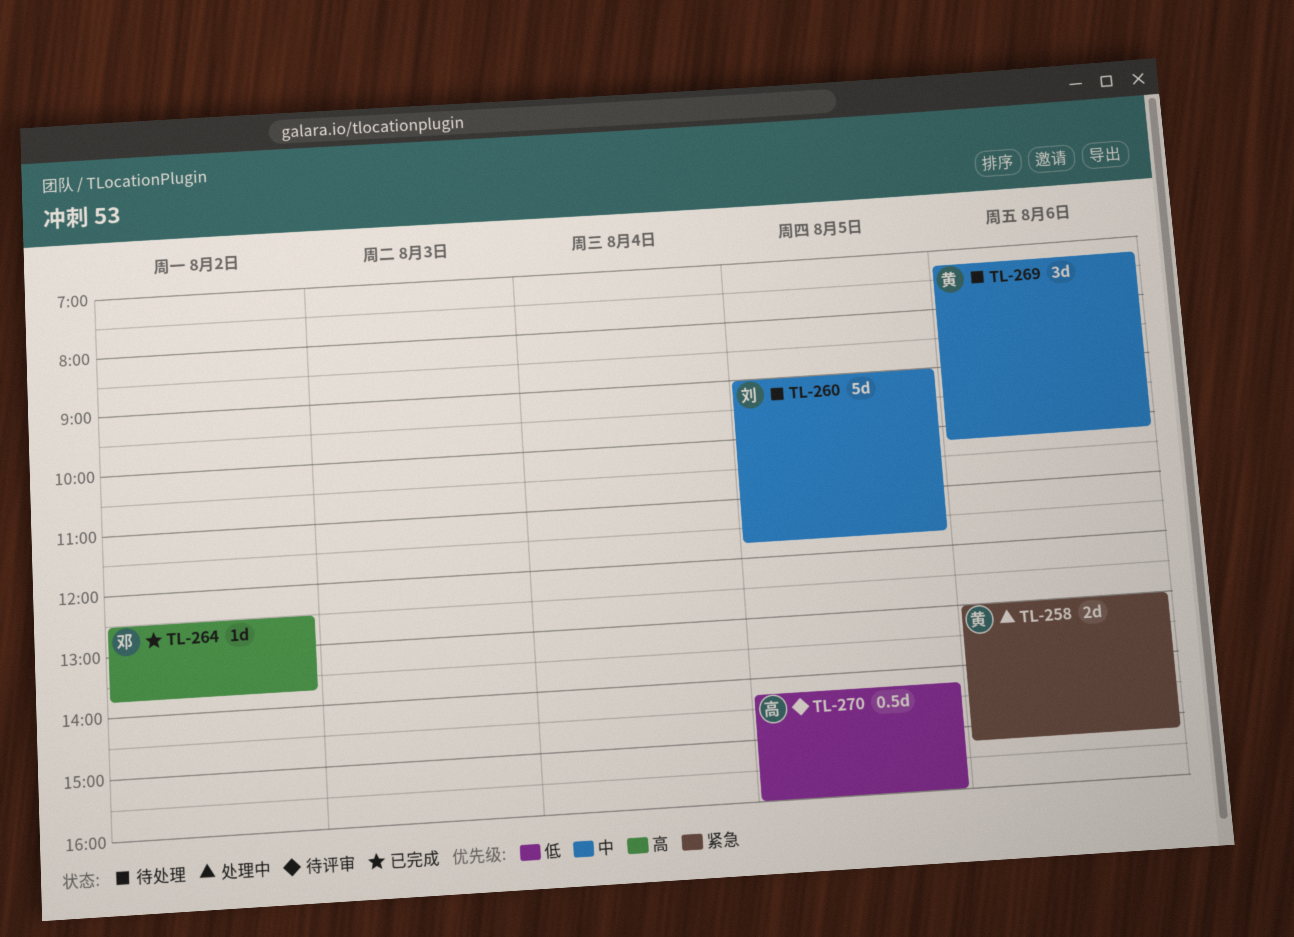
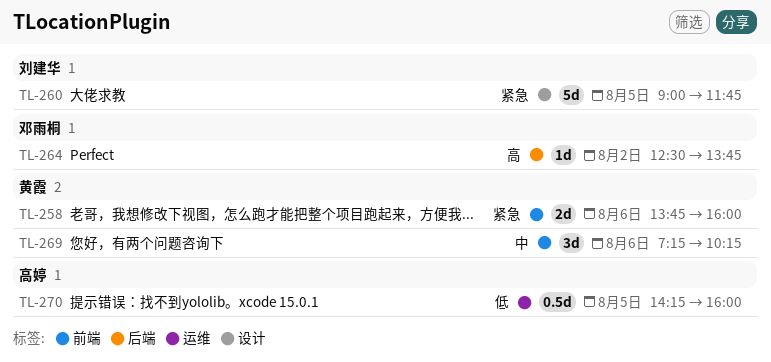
TL-258, begins: 13:00 -> 13:45
TL-258, ends: 15:15 -> 16:00
TL-260, priority: 中 -> 紧急

